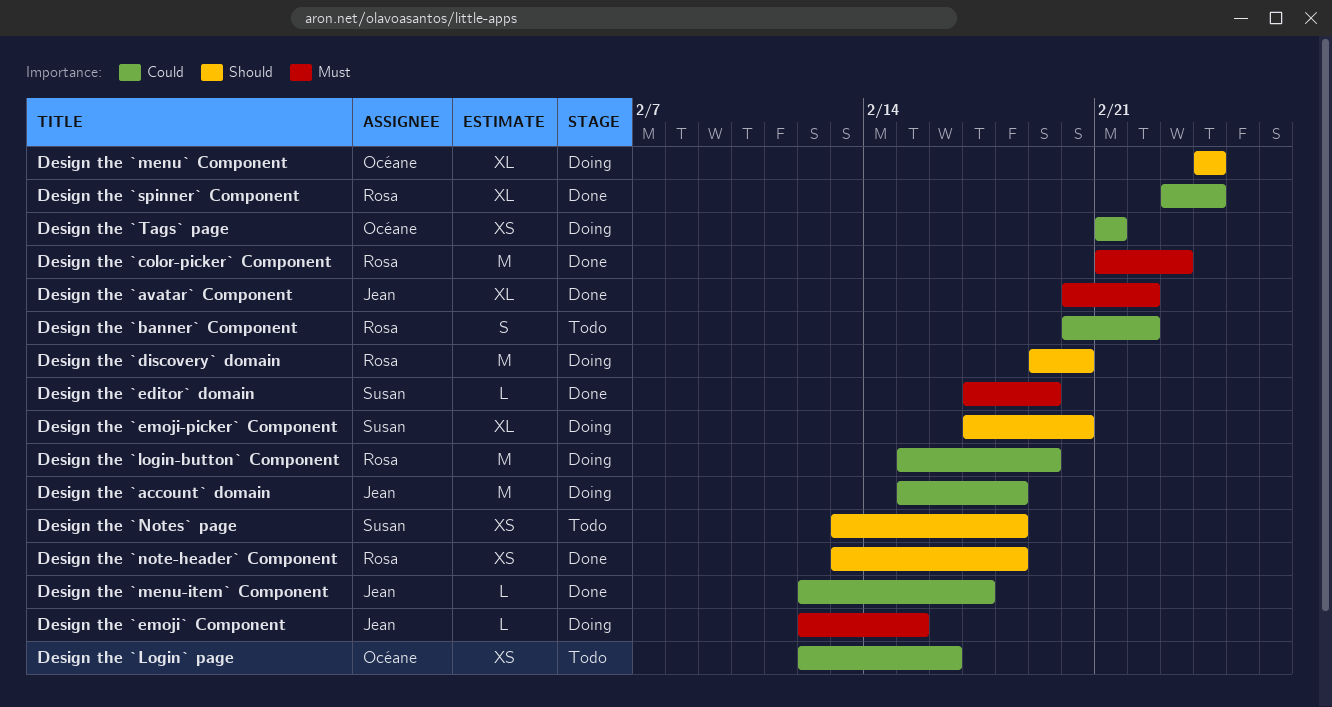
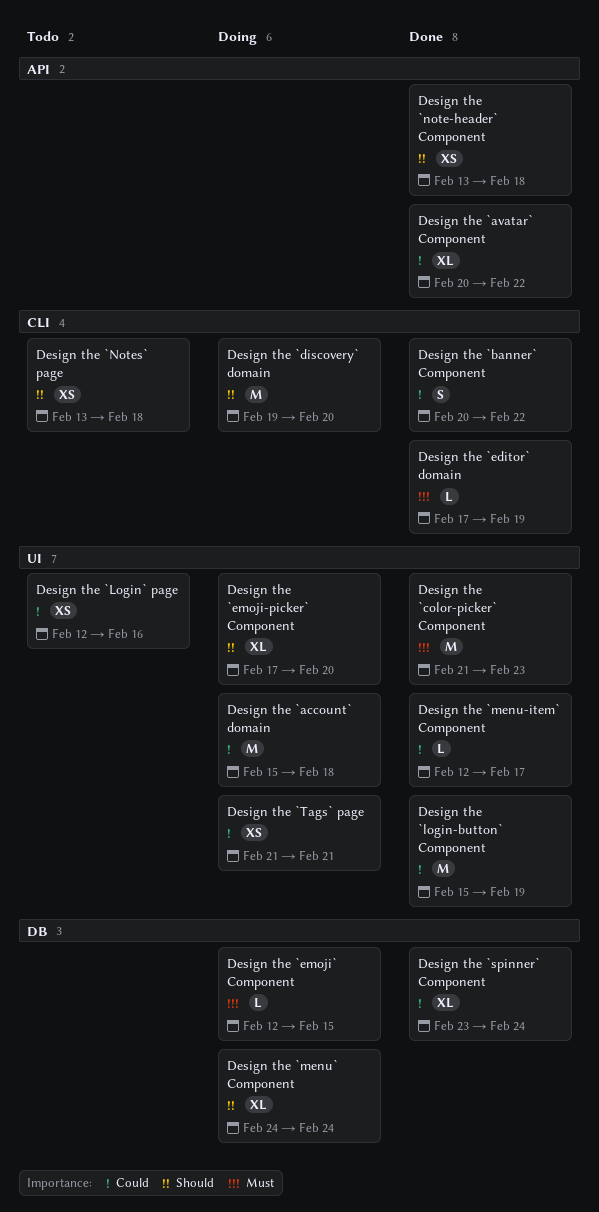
Design the `avatar` Component, priority: Must -> Could
Design the `banner` Component, status: Todo -> Done
Design the `login-button` Component, status: Doing -> Done

